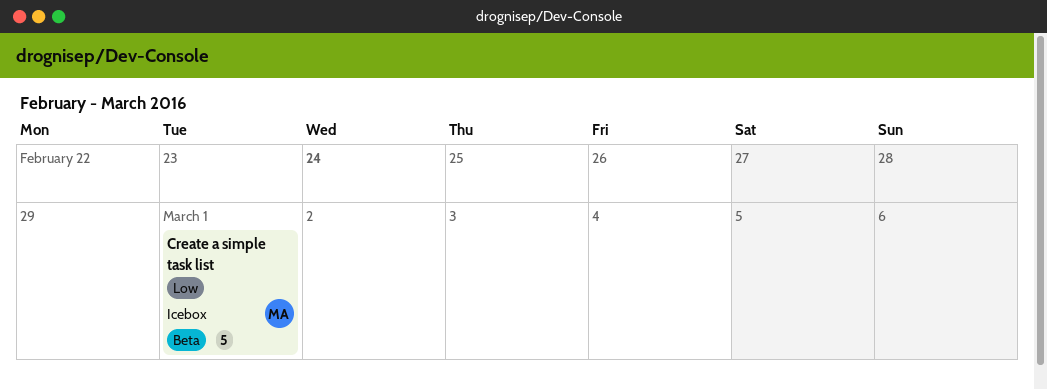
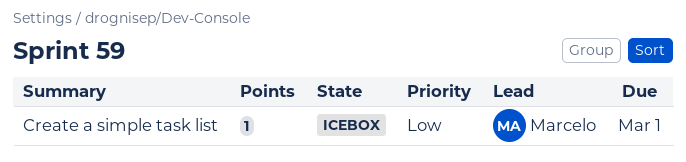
Create a simple task list, estimate: 5 -> 1

